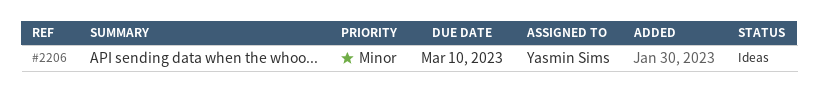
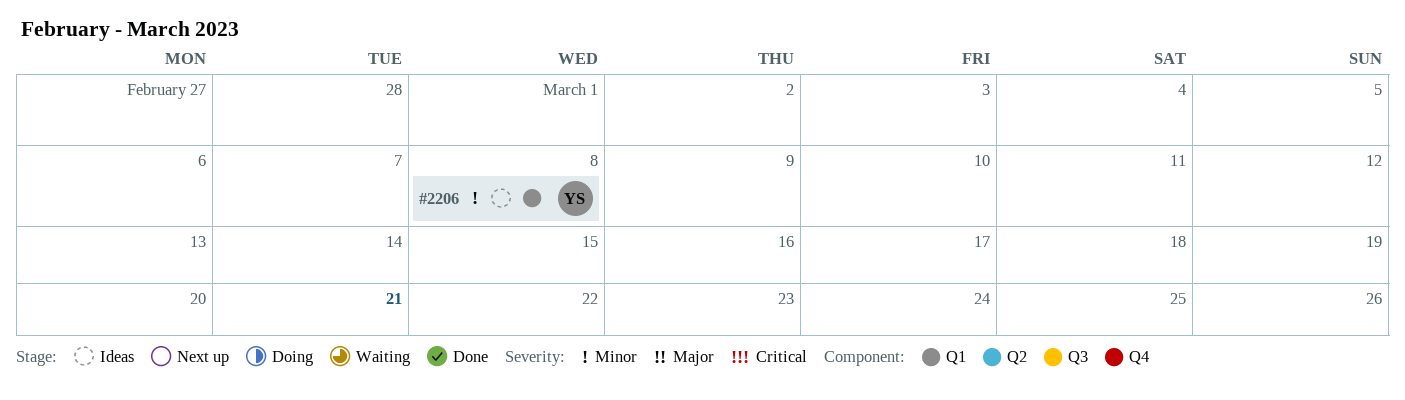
#2206, due: Mar 10 -> Mar 8

